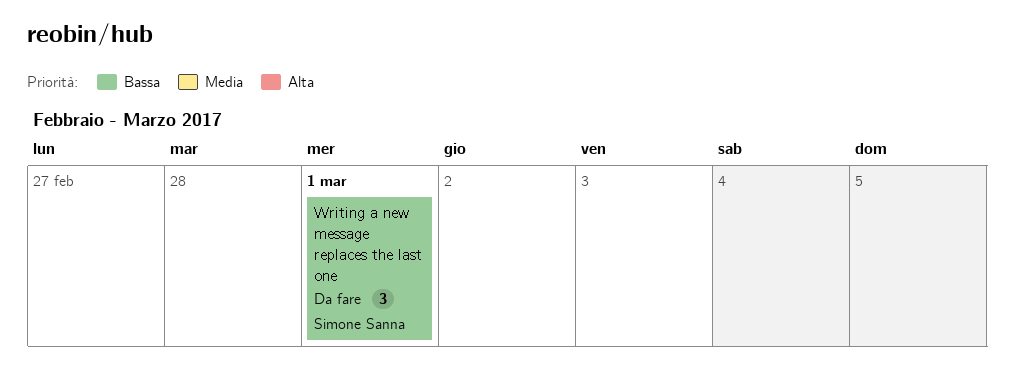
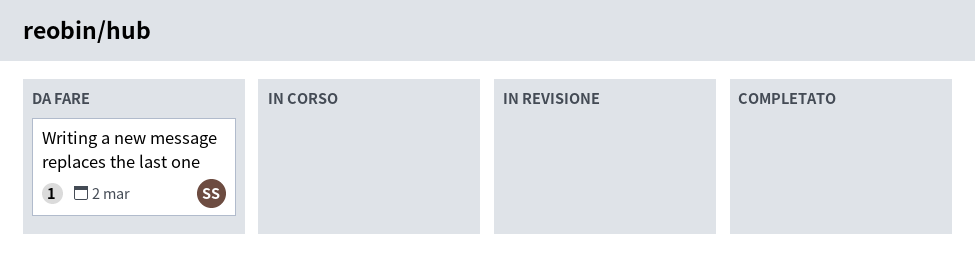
Writing a new message replaces the last one, estimate: 3 -> 1
Writing a new message replaces the last one, day: Mar 1 -> Mar 2

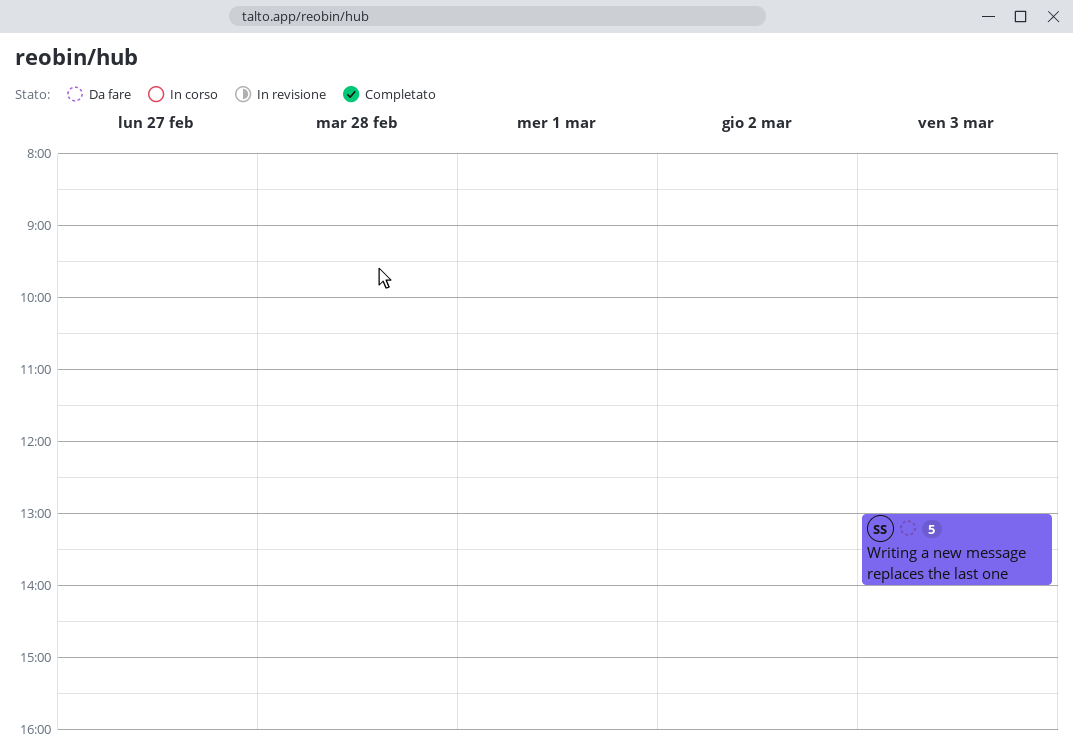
Writing a new message replaces the last one, estimate: 1 -> 5
Writing a new message replaces the last one, day: Mar 2 -> Mar 3

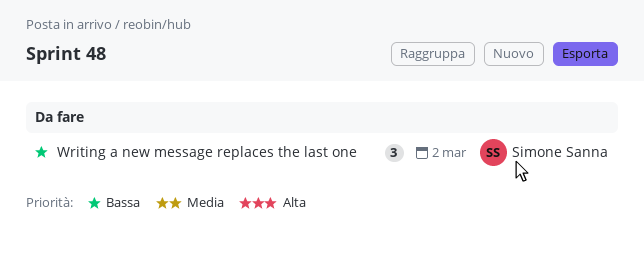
Writing a new message replaces the last one, estimate: 5 -> 3
Writing a new message replaces the last one, day: Mar 3 -> Mar 2

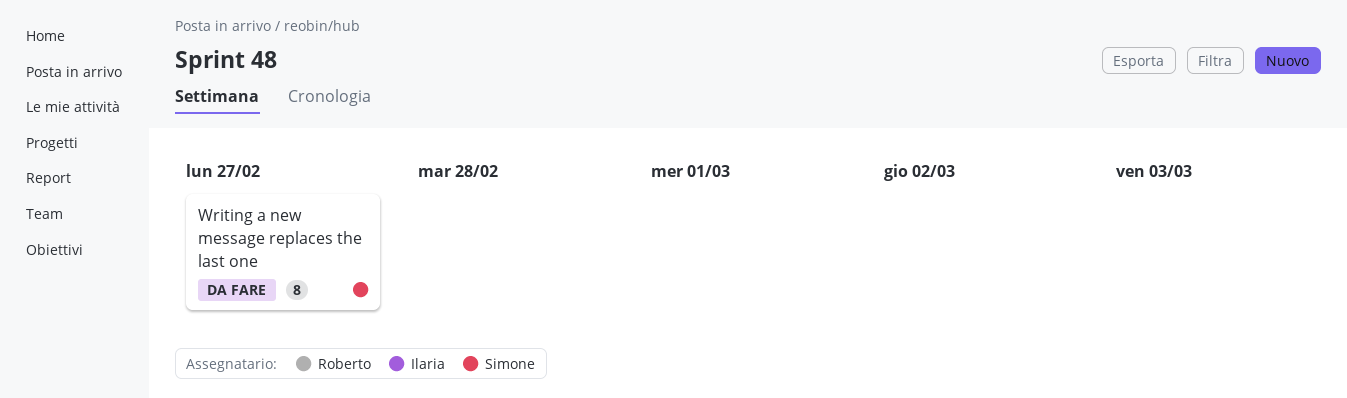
Writing a new message replaces the last one, estimate: 3 -> 8
Writing a new message replaces the last one, day: Mar 2 -> Feb 27

